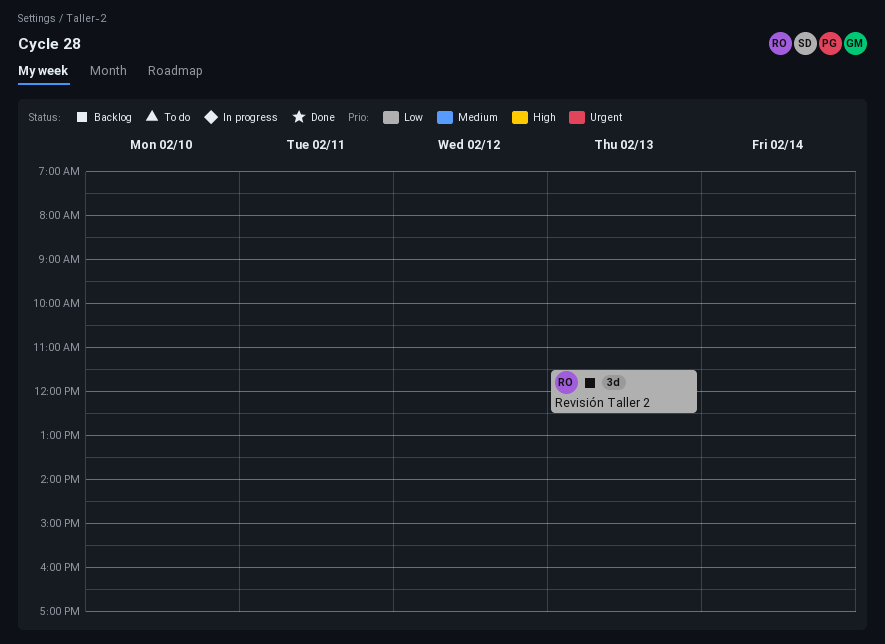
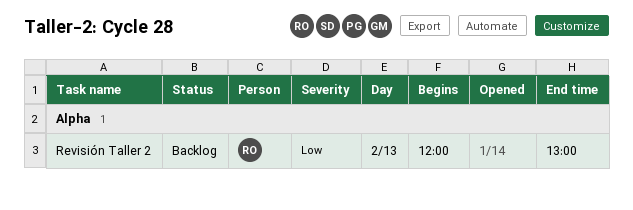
Revisión Taller 2, begins: 11:30 -> 12:00
Revisión Taller 2, ends: 12:30 -> 13:00

